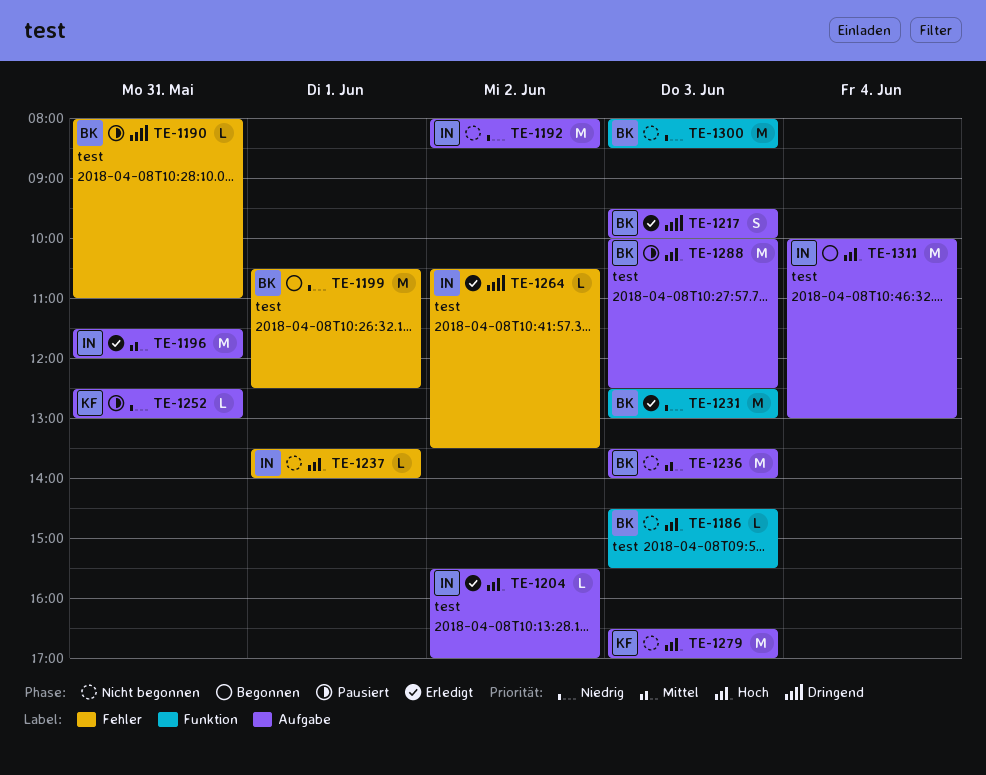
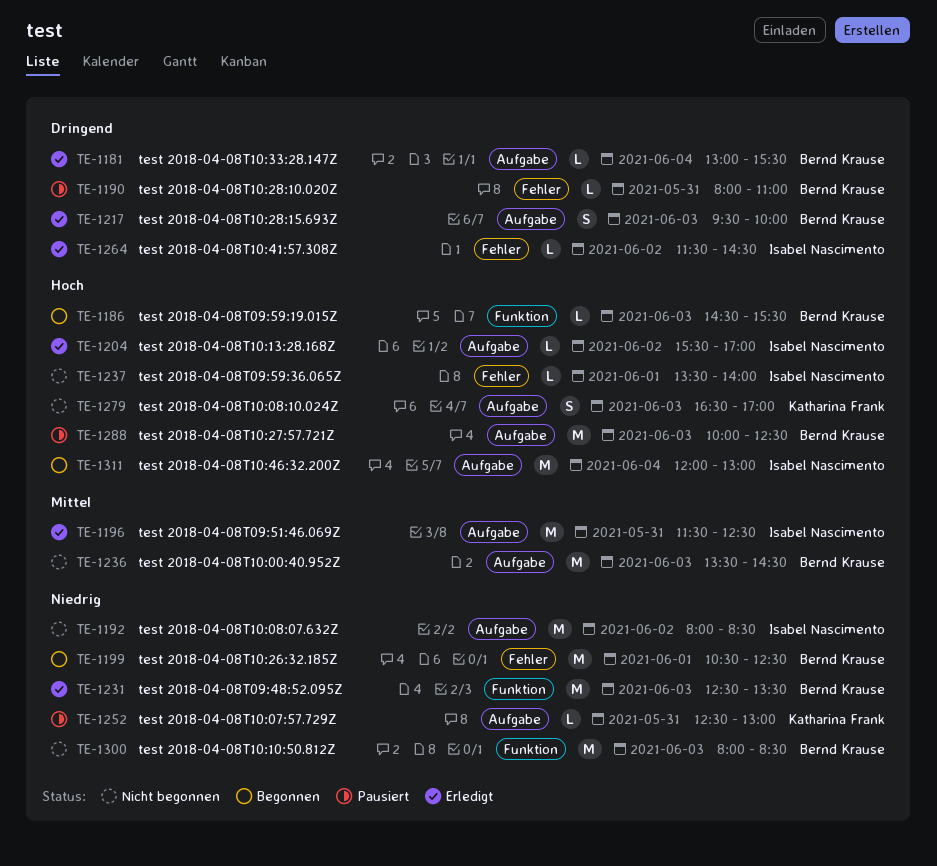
TE-1181: none -> present
TE-1186, status: Nicht begonnen -> Begonnen
TE-1196, ends: 12:00 -> 12:30
TE-1231, ends: 13:00 -> 13:30
TE-1236, ends: 14:00 -> 14:30
TE-1264, begins: 10:30 -> 11:30
TE-1264, ends: 13:30 -> 14:30
TE-1279, estimate: M -> S
TE-1311, begins: 10:00 -> 12:00

